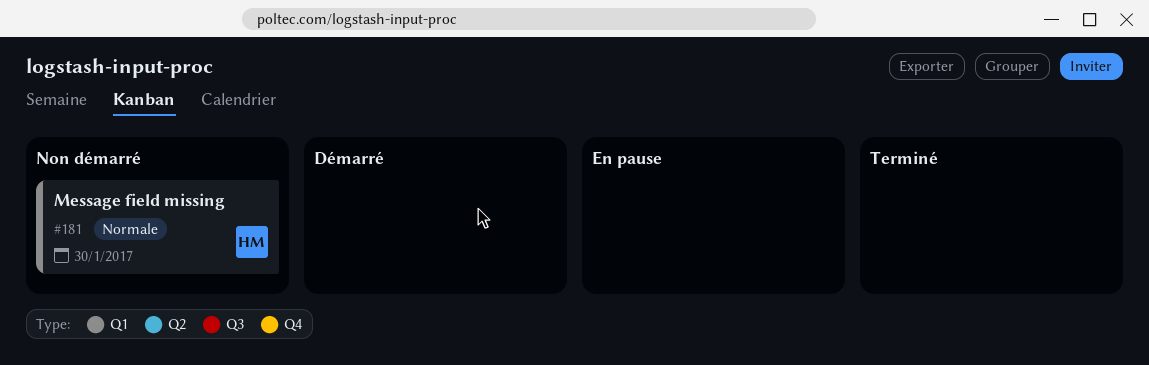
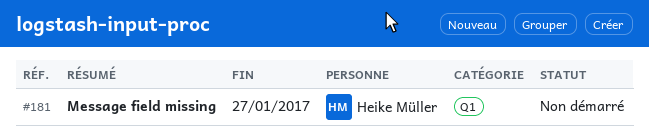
#181, due: Jan 30 -> Jan 27

